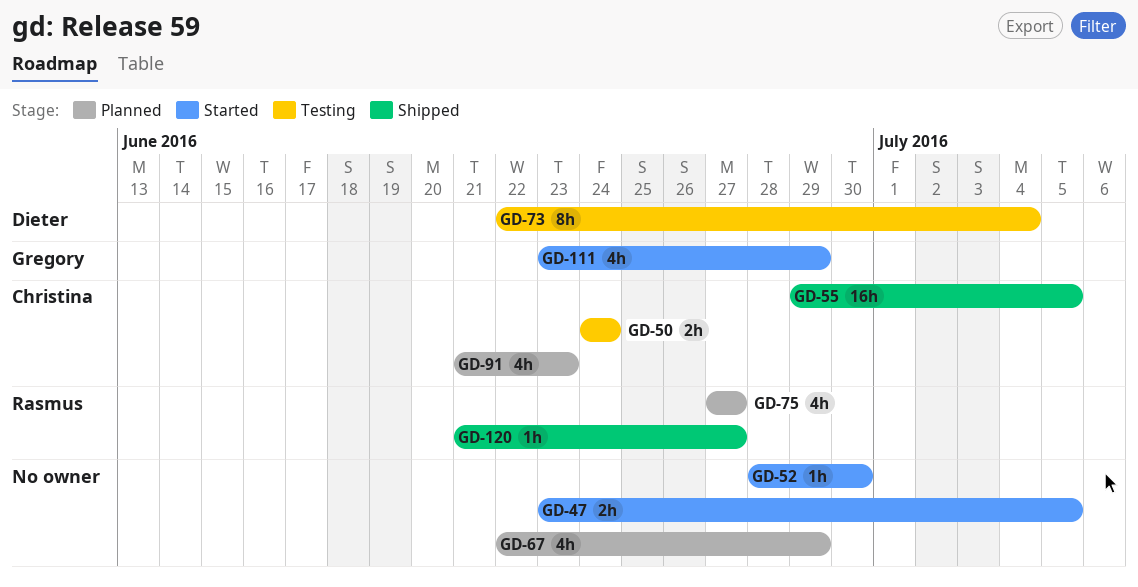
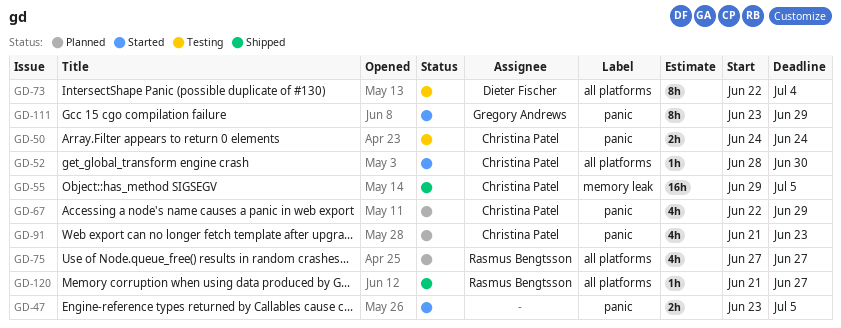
GD-52, owner: none -> Christina Patel
GD-67, owner: none -> Christina Patel
GD-111, estimate: 4h -> 8h

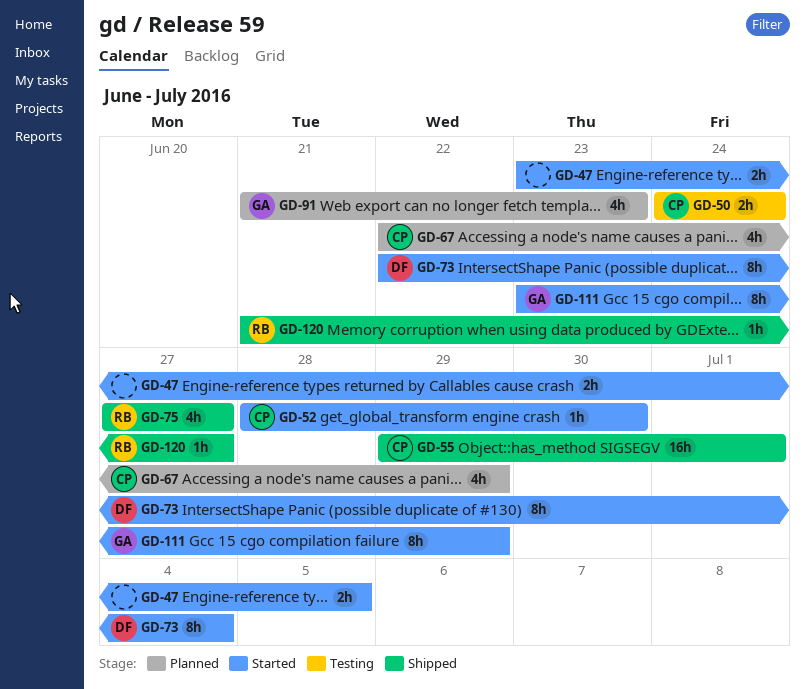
GD-55, due: Jul 5 -> Jul 1
GD-73, status: Testing -> Started
GD-75, status: Planned -> Shipped
GD-91, owner: Christina Patel -> Gregory Andrews

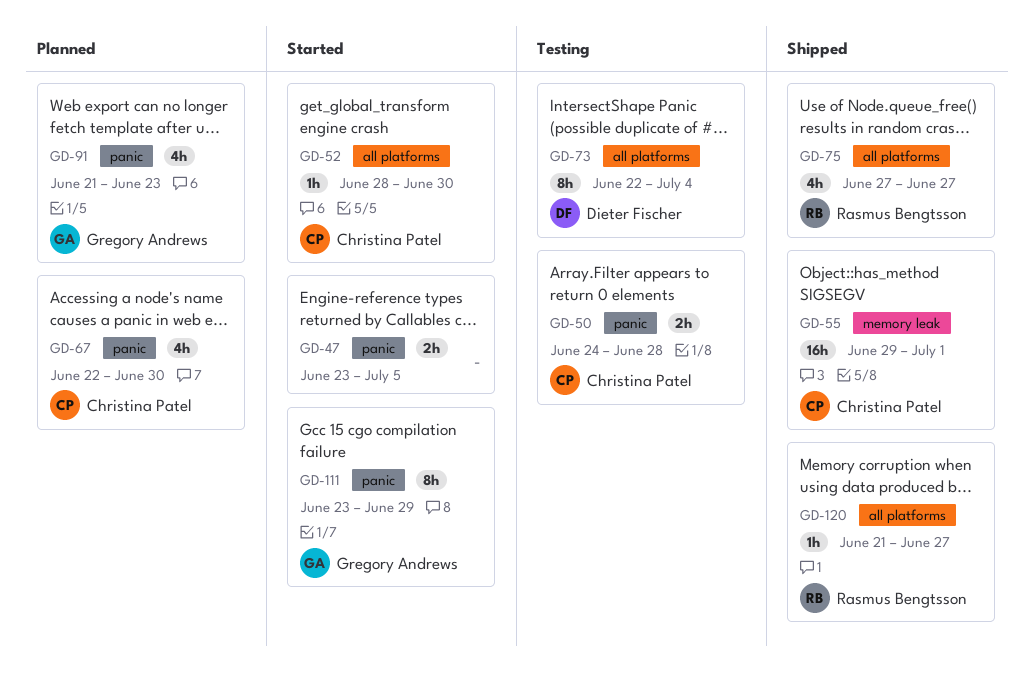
GD-50, due: Jun 24 -> Jun 28
GD-67, due: Jun 29 -> Jun 30
GD-73, status: Started -> Testing

